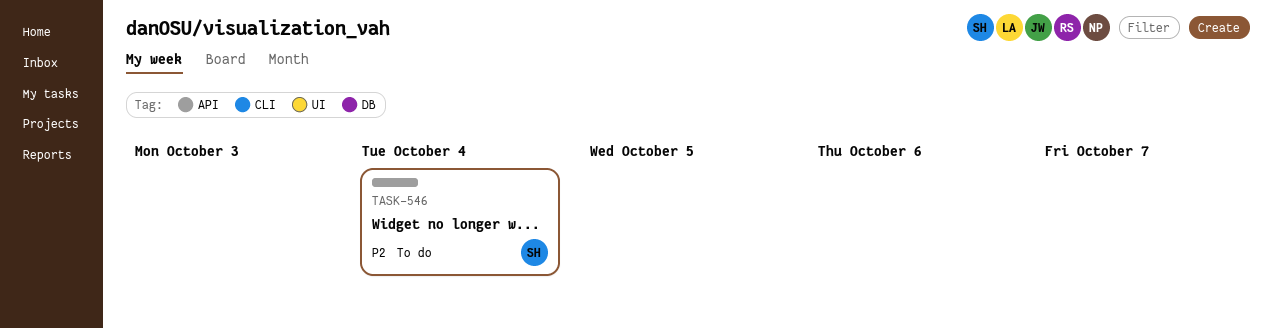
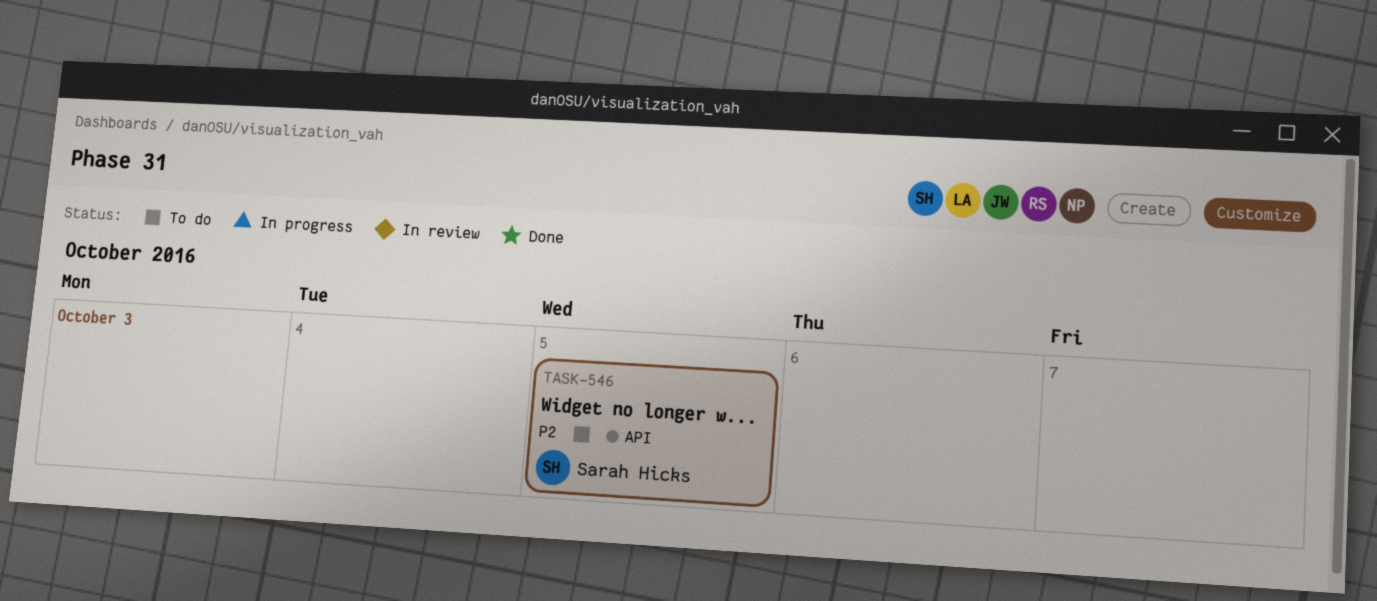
TASK-546, due: Oct 4 -> Oct 5

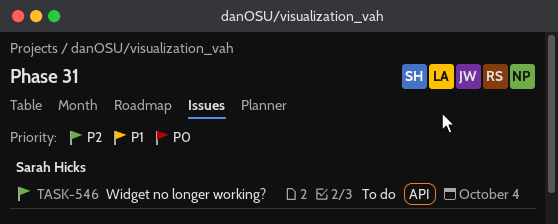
TASK-546, due: Oct 5 -> Oct 4

